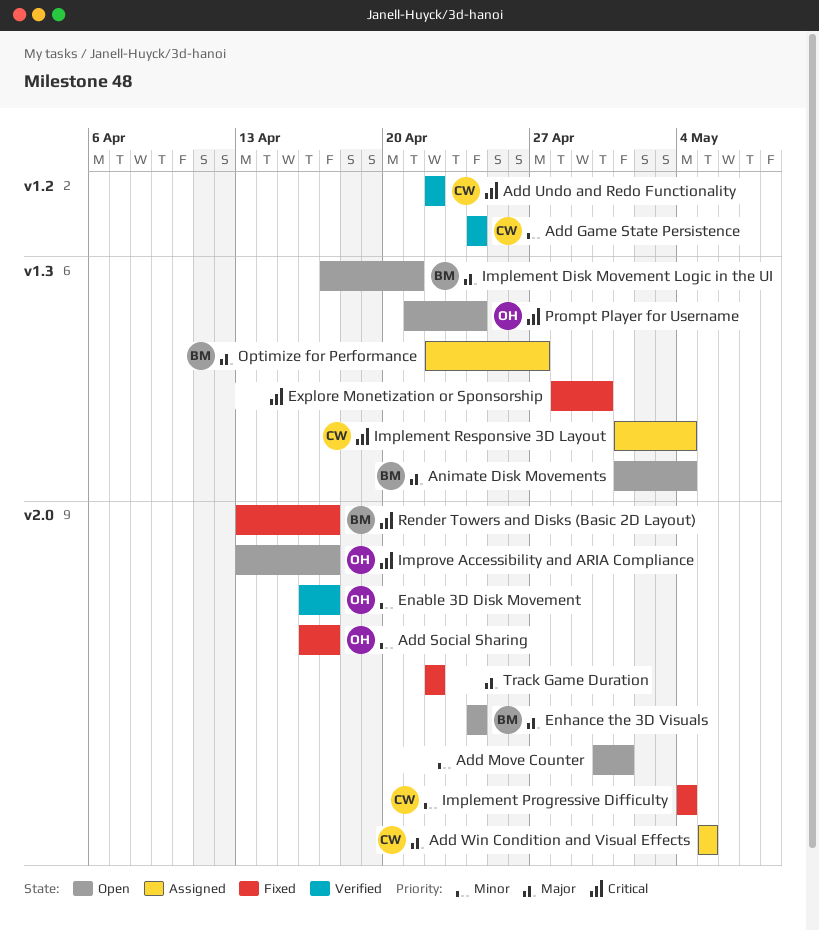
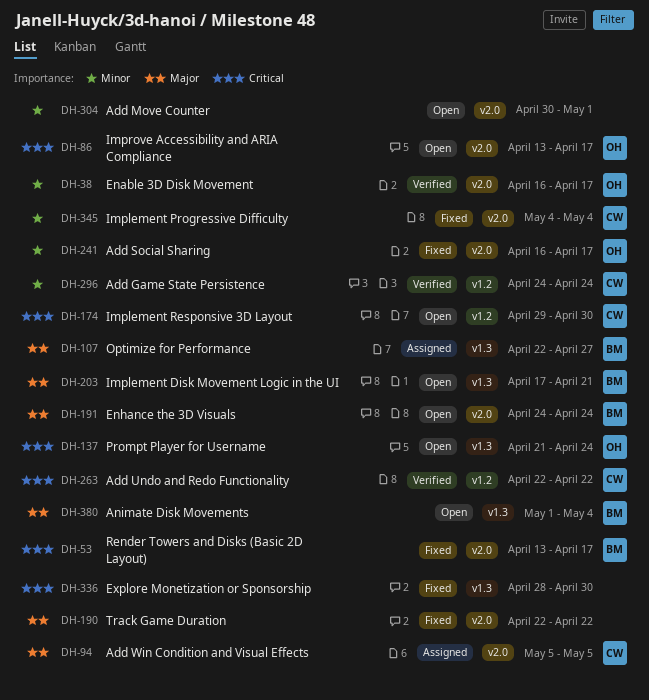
Implement Responsive 3D Layout, status: Assigned -> Open
Implement Responsive 3D Layout, label: v1.3 -> v1.2
Implement Responsive 3D Layout, start: May 1 -> Apr 29
Implement Responsive 3D Layout, due: May 4 -> Apr 30

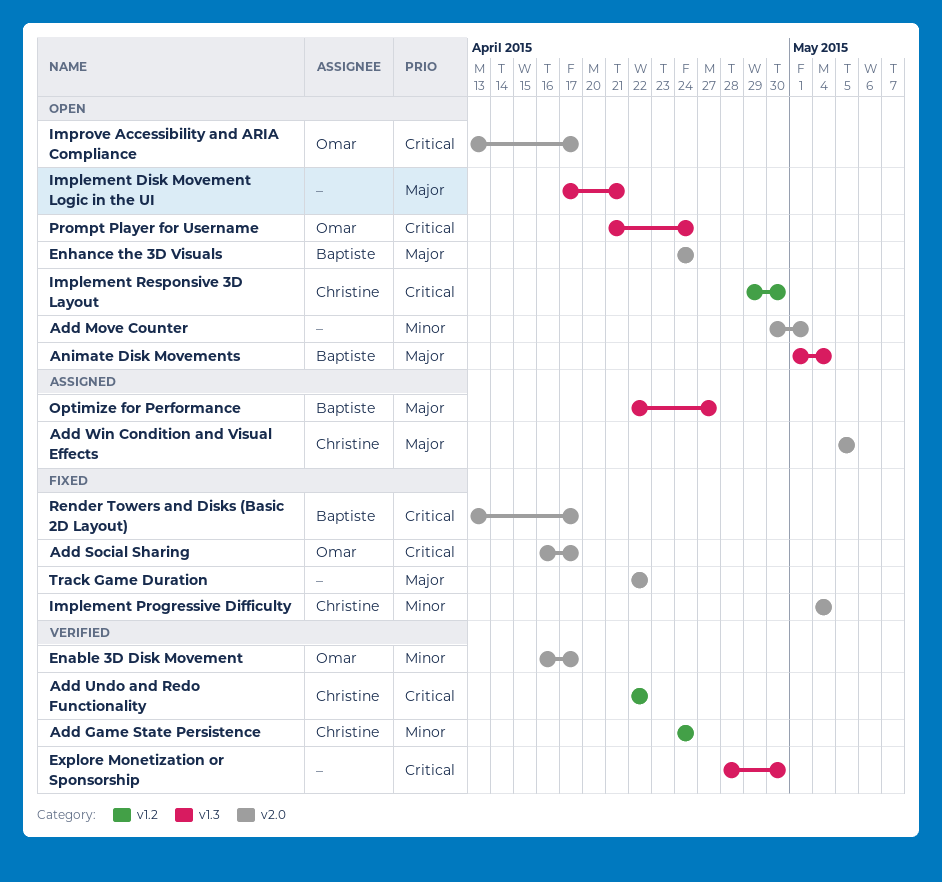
Add Social Sharing, priority: Minor -> Critical
Explore Monetization or Sponsorship, status: Fixed -> Verified
Implement Disk Movement Logic in the UI, owner: Baptiste -> none

